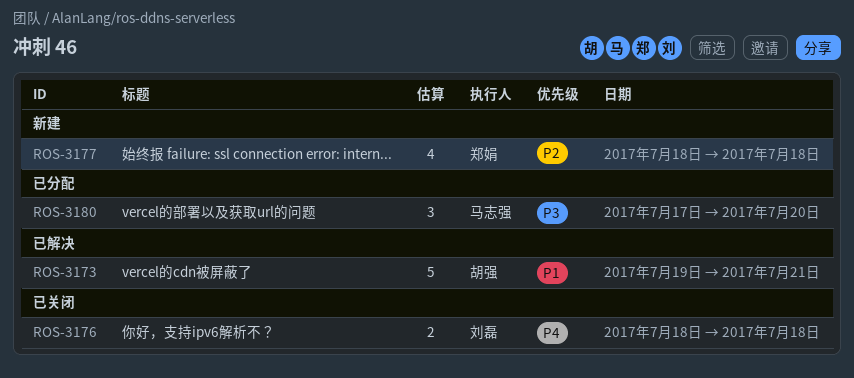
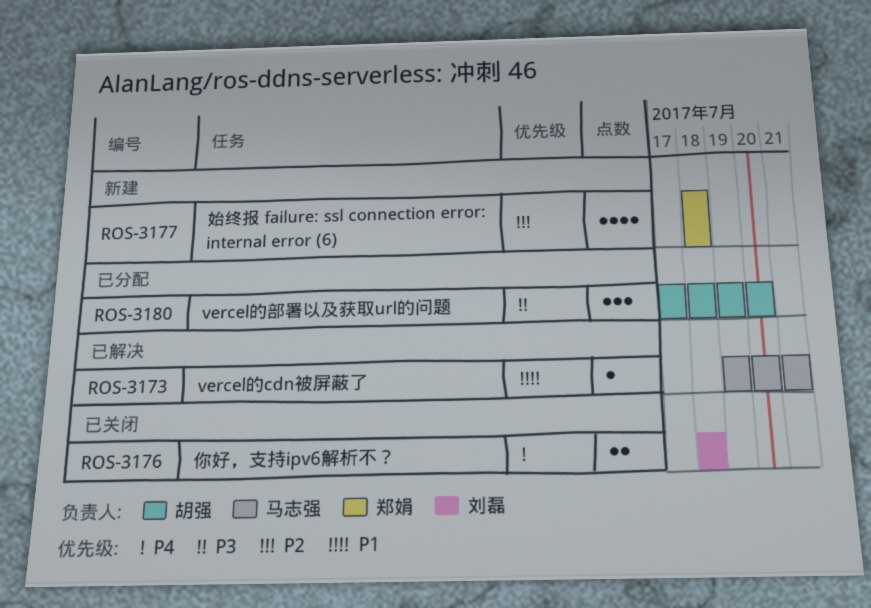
ROS-3173, owner: 胡强 -> 马志强
ROS-3173, estimate: 5 -> 1
ROS-3180, owner: 马志强 -> 胡强

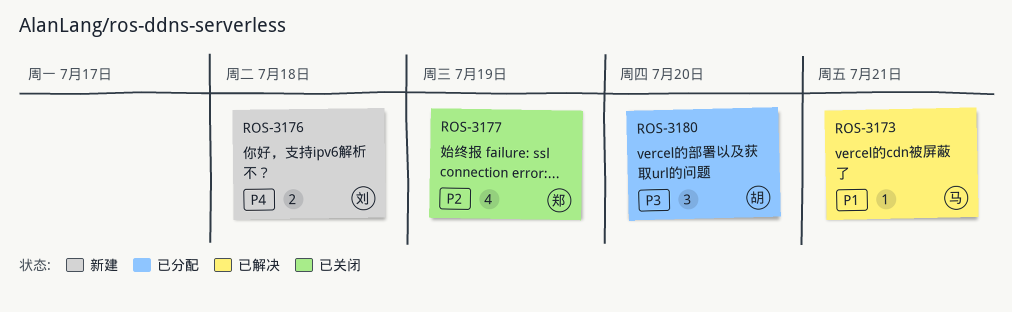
ROS-3176, status: 已关闭 -> 新建
ROS-3177, status: 新建 -> 已关闭
ROS-3177, due: Jul 18 -> Jul 19

